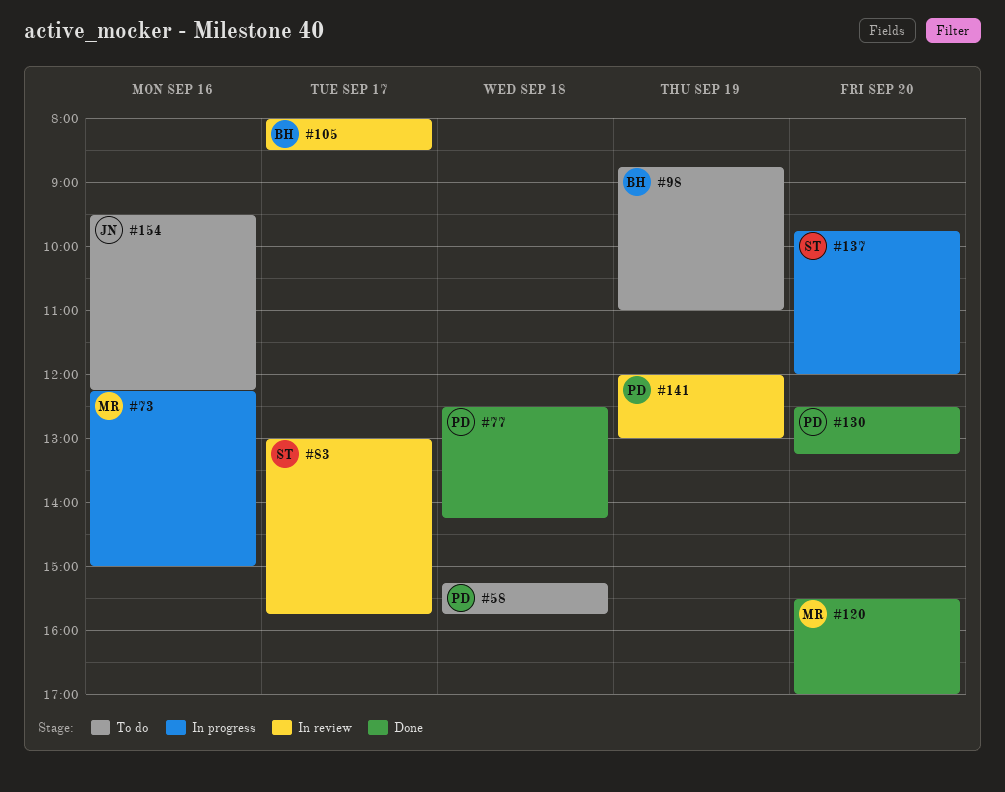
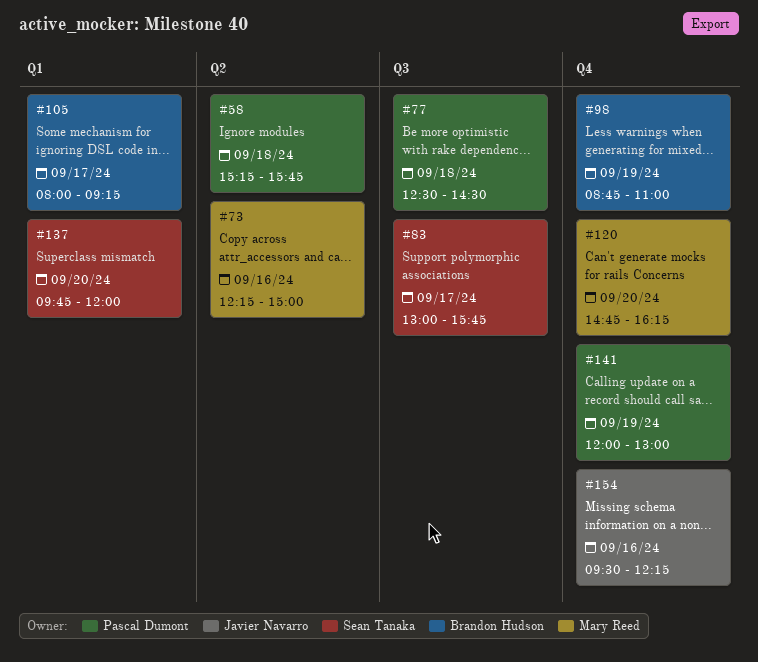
#77, ends: 14:15 -> 14:30
#105, ends: 08:30 -> 09:15
#120, begins: 15:30 -> 14:45
#120, ends: 17:00 -> 16:15
#130: present -> none

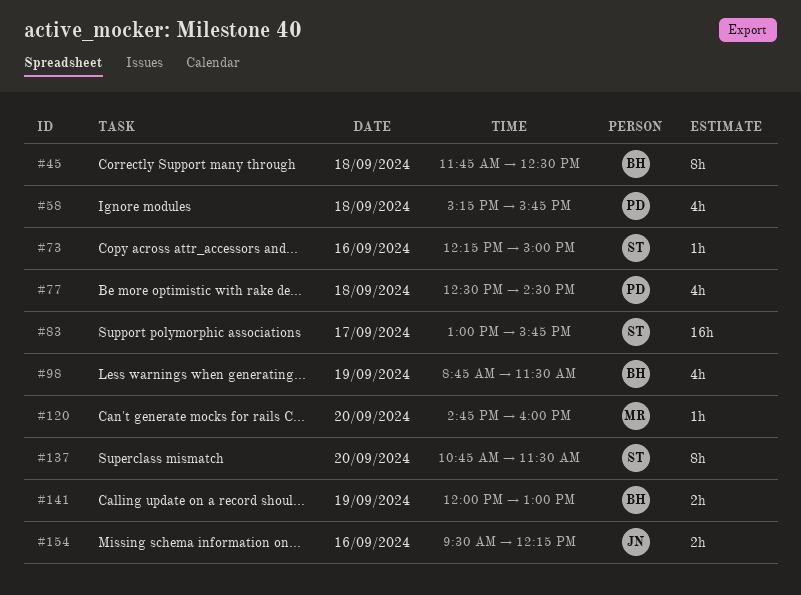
#45: none -> present
#73, owner: Mary Reed -> Sean Tanaka
#98, ends: 11:00 -> 11:30
#105: present -> none
#120, ends: 16:15 -> 16:00
#137, begins: 09:45 -> 10:45
#137, ends: 12:00 -> 11:30
#141, owner: Pascal Dumont -> Brandon Hudson

